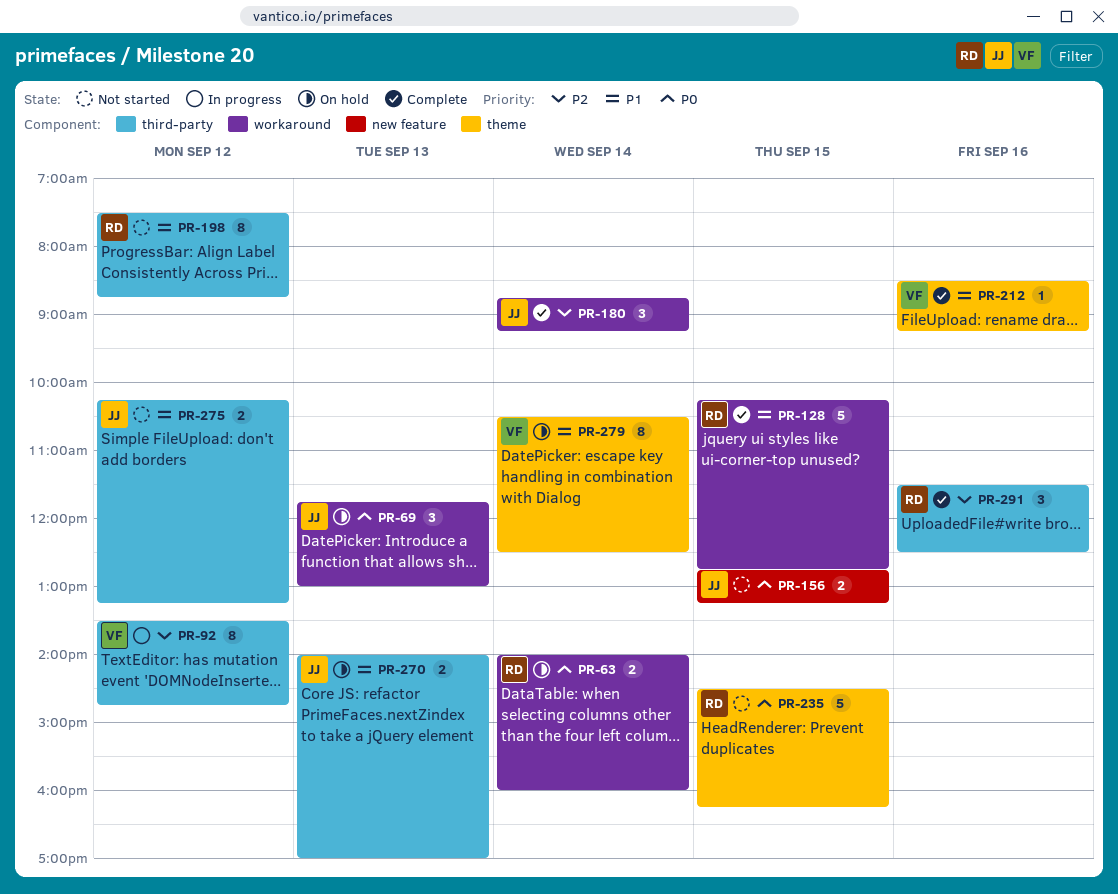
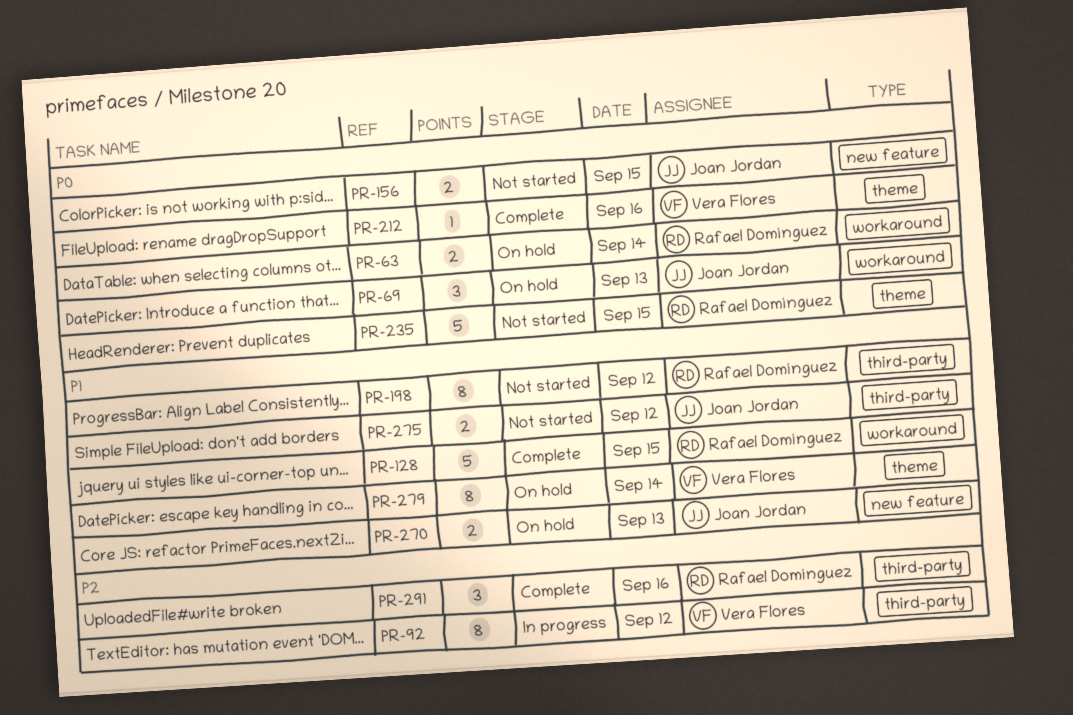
PR-180: present -> none
PR-212, priority: P1 -> P0
PR-270, label: third-party -> new feature

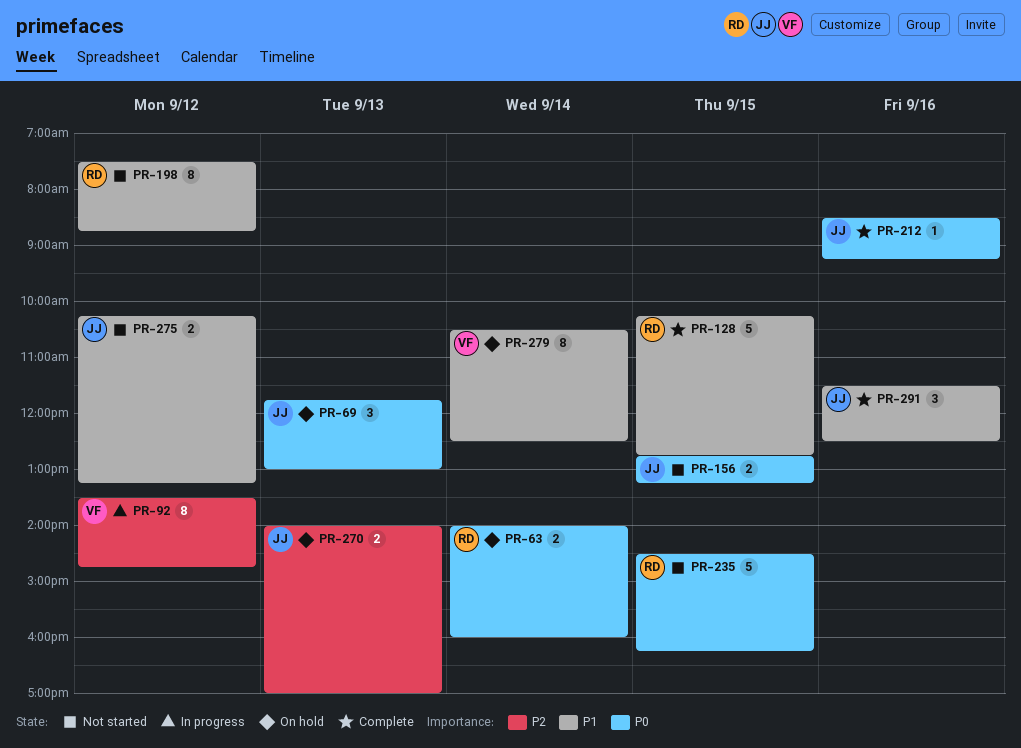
PR-212, owner: Vera Flores -> Joan Jordan
PR-270, priority: P1 -> P2
PR-291, owner: Rafael Domínguez -> Joan Jordan
PR-291, priority: P2 -> P1

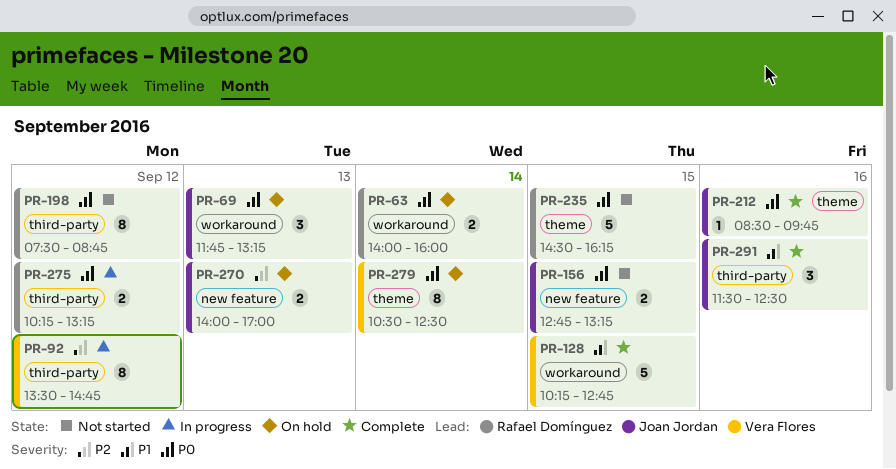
PR-69, ends: 13:00 -> 13:15
PR-128, owner: Rafael Domínguez -> Vera Flores
PR-198, priority: P1 -> P0
PR-212, ends: 09:15 -> 09:45
PR-275, status: Not started -> In progress
PR-275, owner: Joan Jordan -> Rafael Domínguez
PR-275, priority: P1 -> P0
PR-279, priority: P1 -> P0

